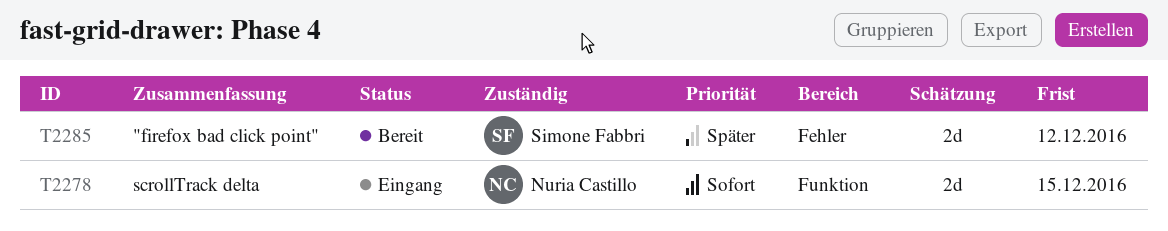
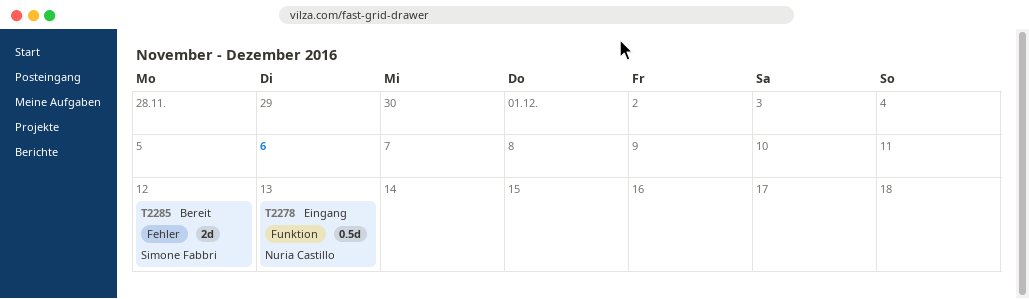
T2278, estimate: 2d -> 0.5d
T2278, due: Dec 15 -> Dec 13

